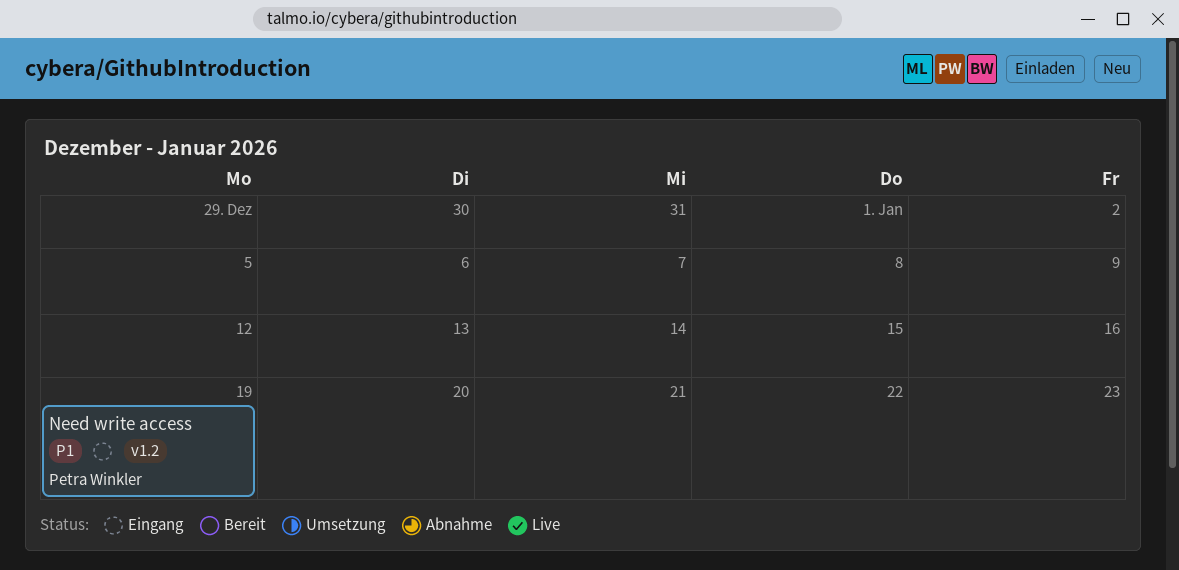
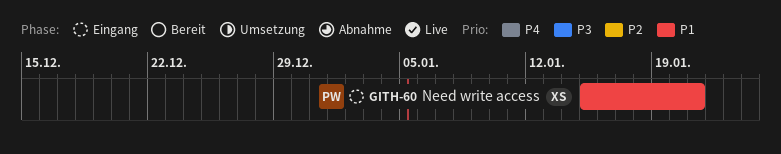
Need write access, due: Jan 19 -> Jan 21

